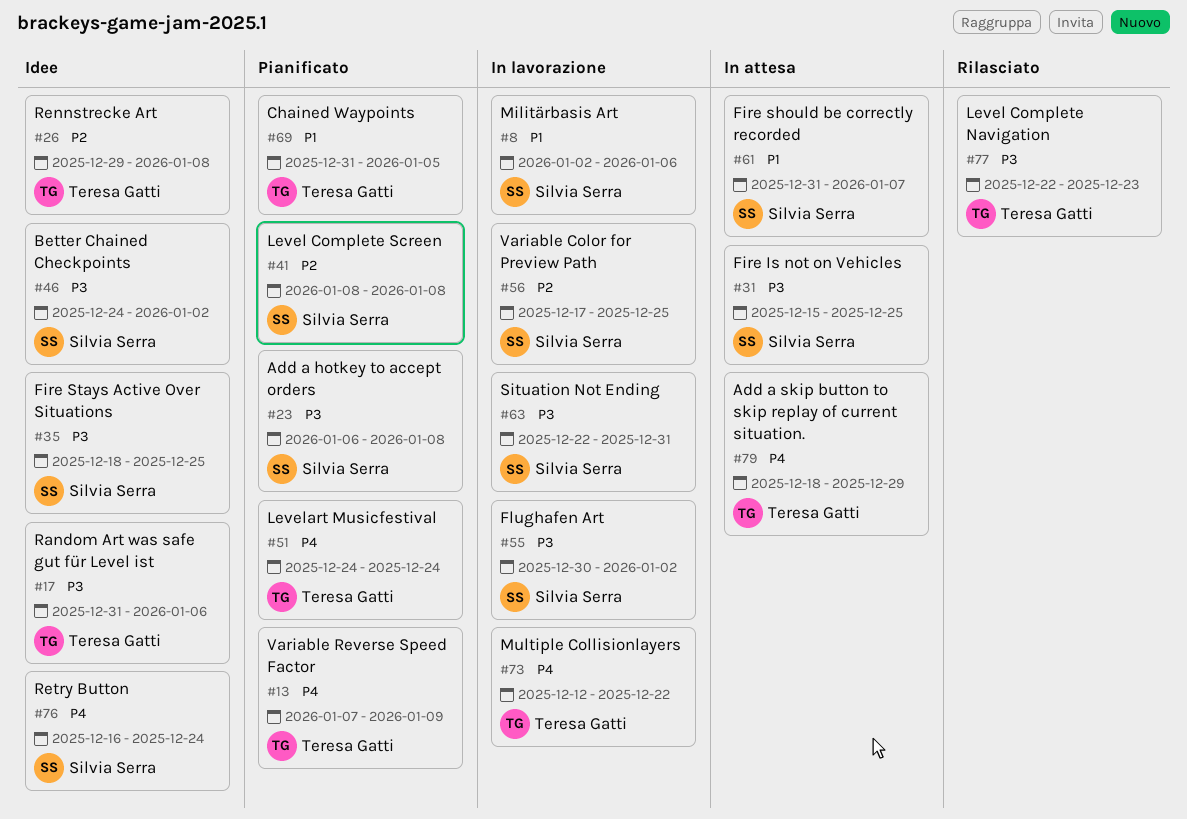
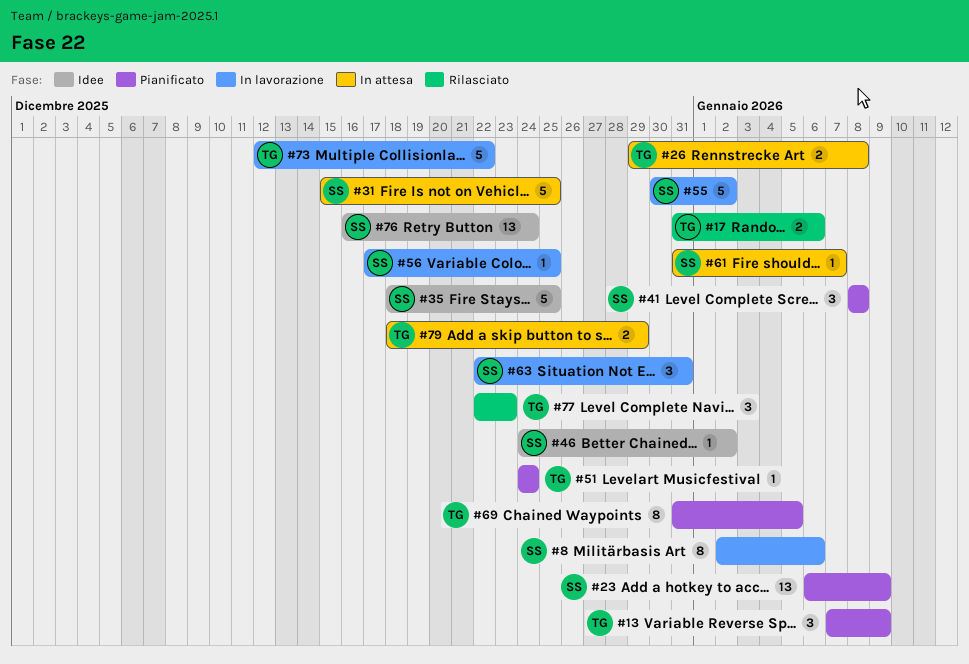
#17, status: Idee -> Rilasciato
#23, due: Jan 8 -> Jan 9
#26, status: Idee -> In attesa

